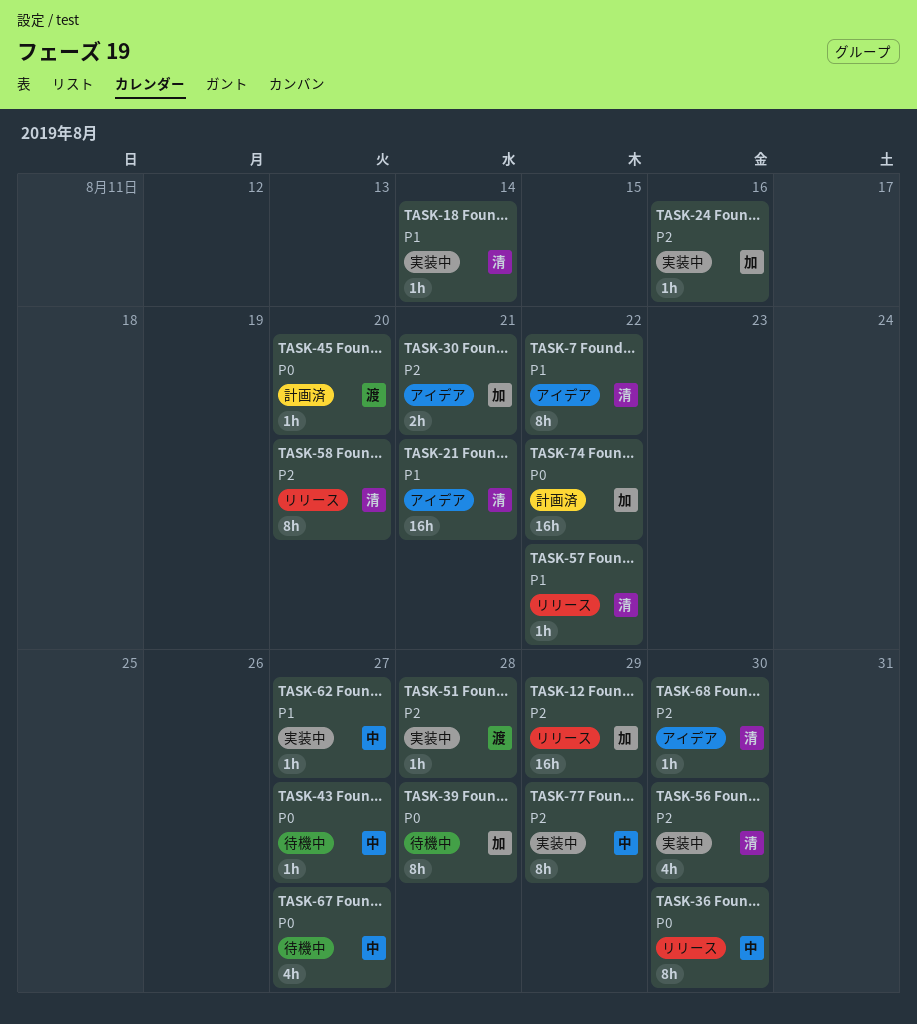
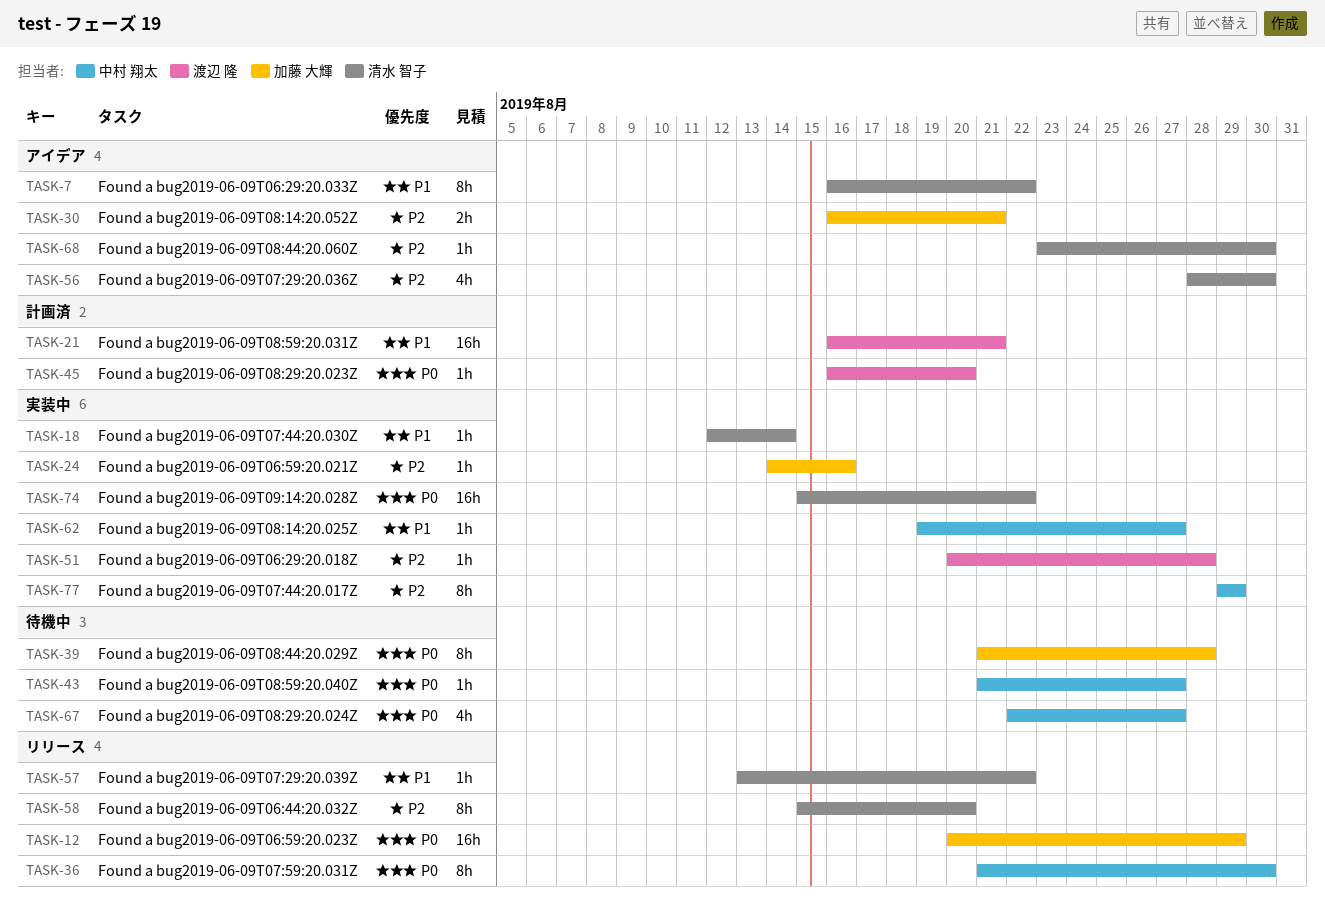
TASK-12, priority: P2 -> P0
TASK-21, status: アイデア -> 計画済
TASK-21, owner: 清水 智子 -> 渡辺 隆
TASK-56, status: 実装中 -> アイデア
TASK-74, status: 計画済 -> 実装中
TASK-74, owner: 加藤 大輝 -> 清水 智子

